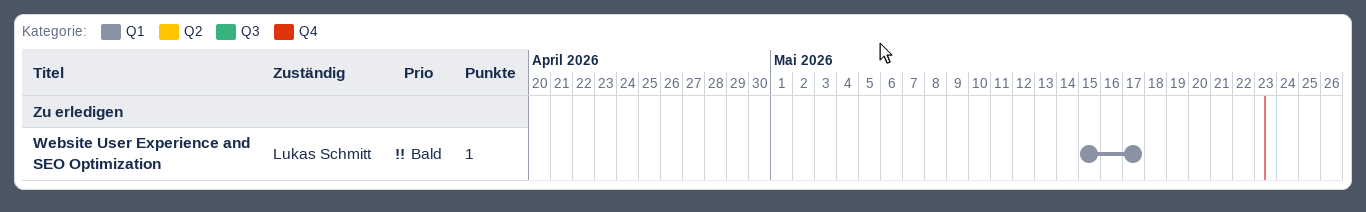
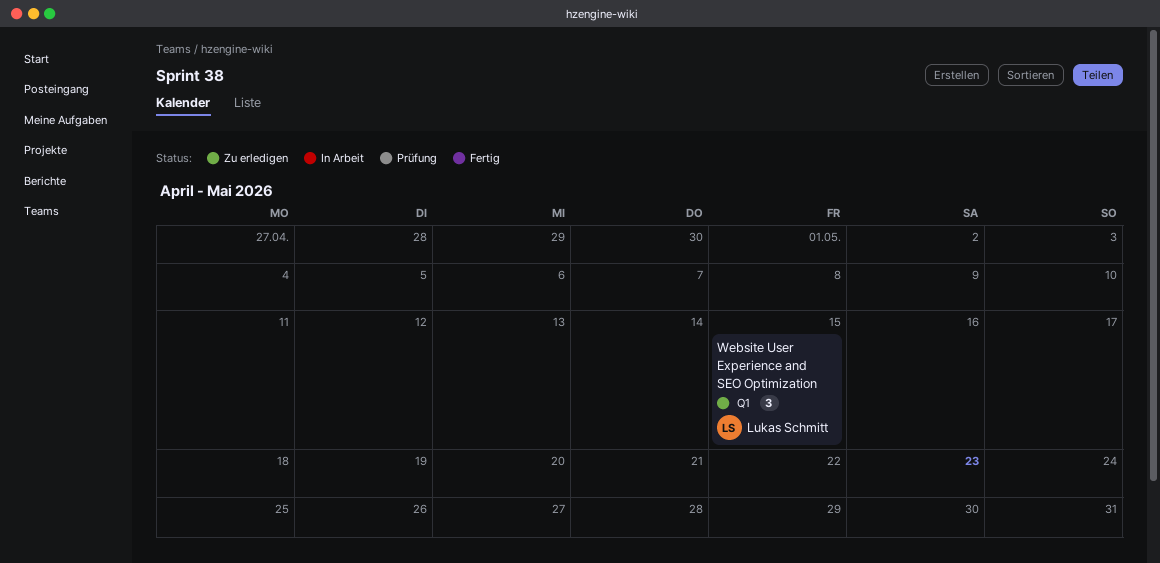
Website User Experience and SEO Optimization, estimate: 1 -> 3
Website User Experience and SEO Optimization, due: May 17 -> May 15

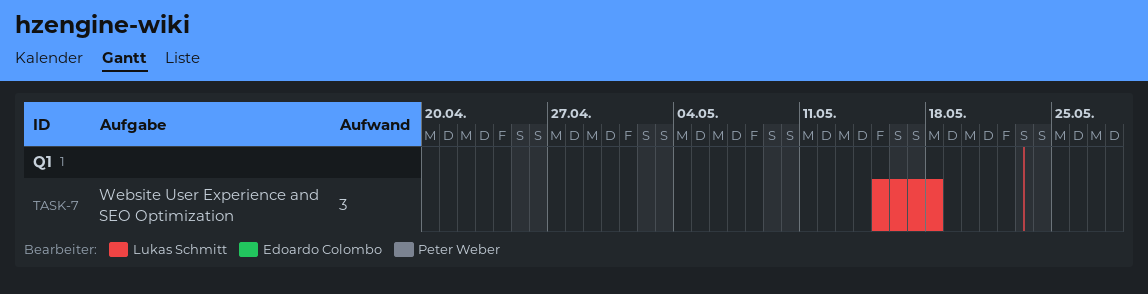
Website User Experience and SEO Optimization, due: May 15 -> May 18

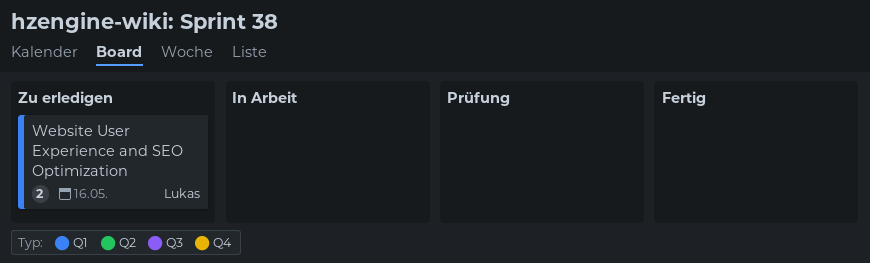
Website User Experience and SEO Optimization, estimate: 3 -> 2
Website User Experience and SEO Optimization, due: May 18 -> May 16

